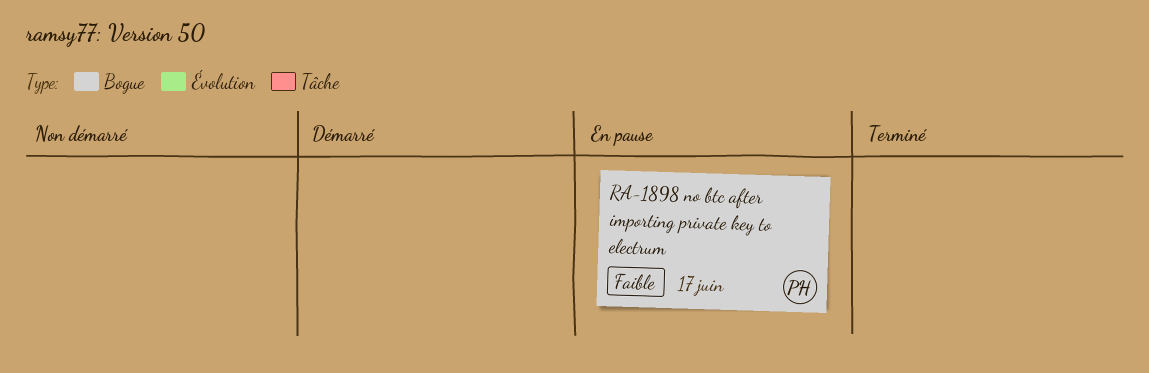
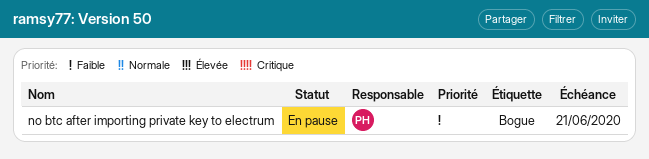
no btc after importing private key to electrum, due: Jun 17 -> Jun 21

